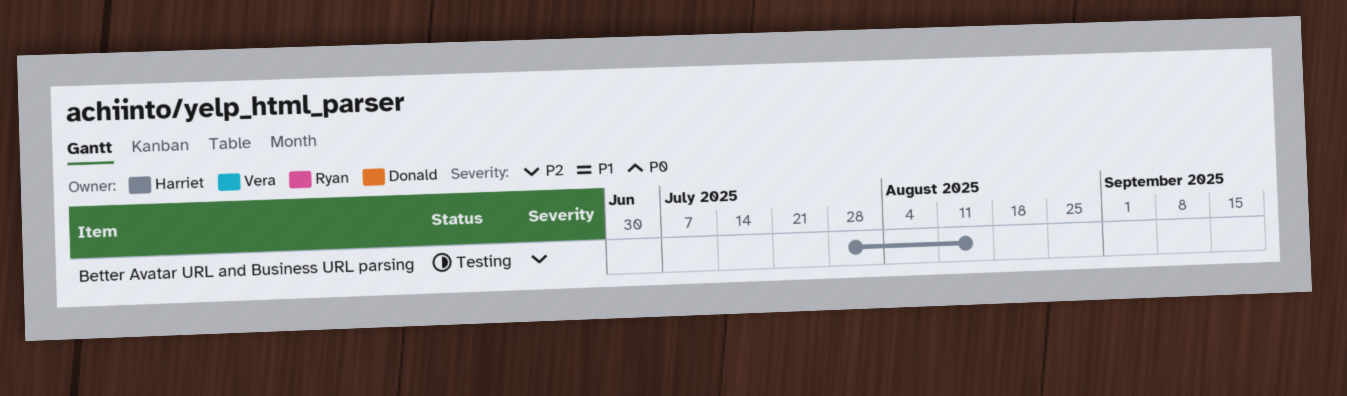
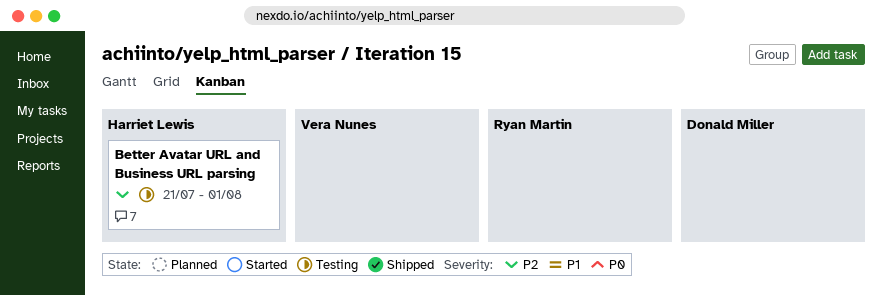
Better Avatar URL and Business URL parsing, start: Jul 28 -> Jul 21
Better Avatar URL and Business URL parsing, due: Aug 15 -> Aug 1

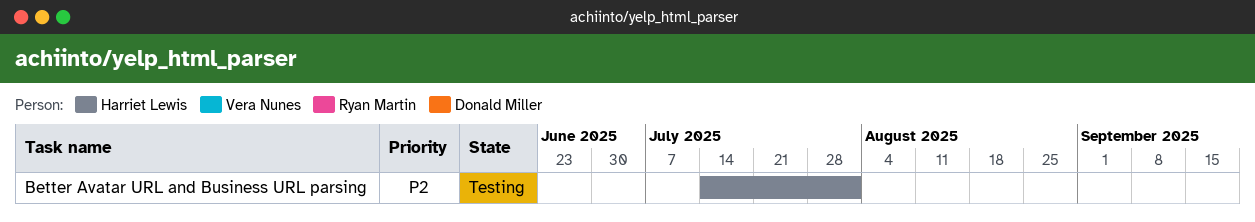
Better Avatar URL and Business URL parsing, start: Jul 21 -> Jul 14

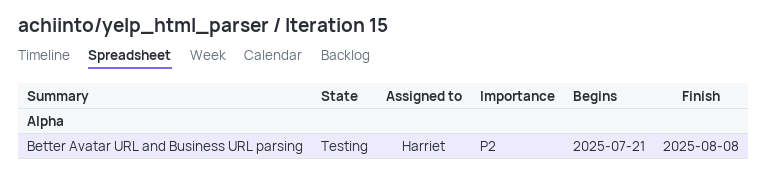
Better Avatar URL and Business URL parsing, start: Jul 14 -> Jul 21
Better Avatar URL and Business URL parsing, due: Aug 1 -> Aug 8

